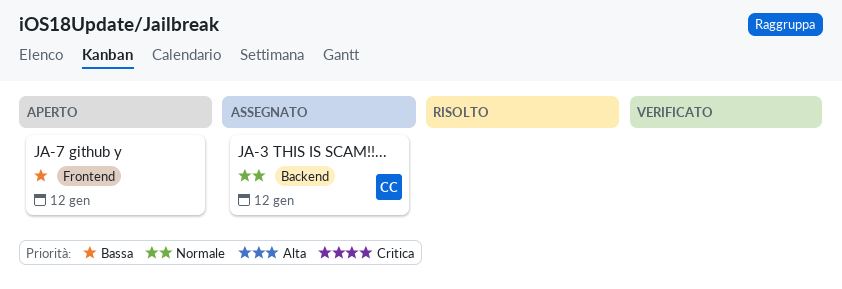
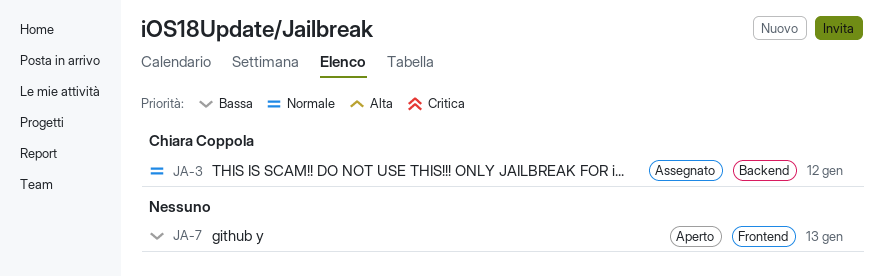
JA-7, due: Jan 12 -> Jan 13

